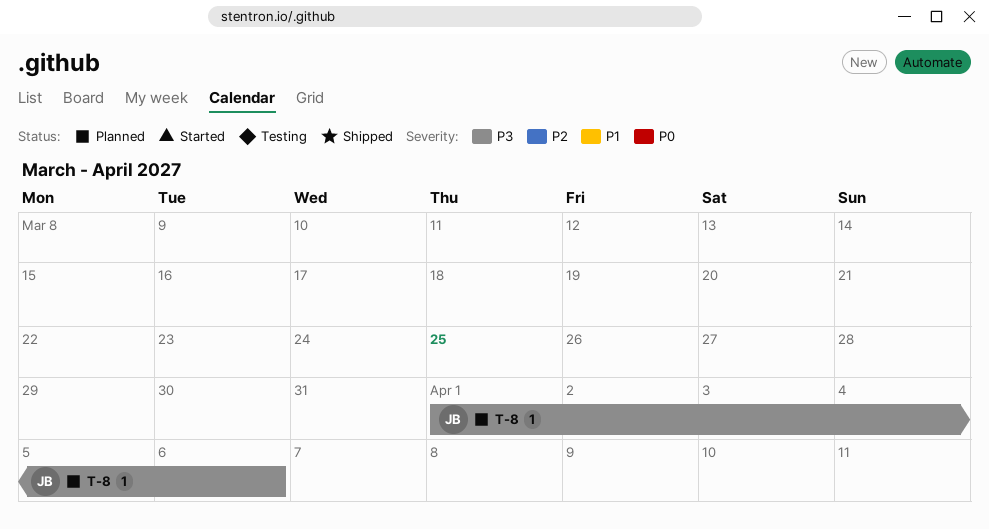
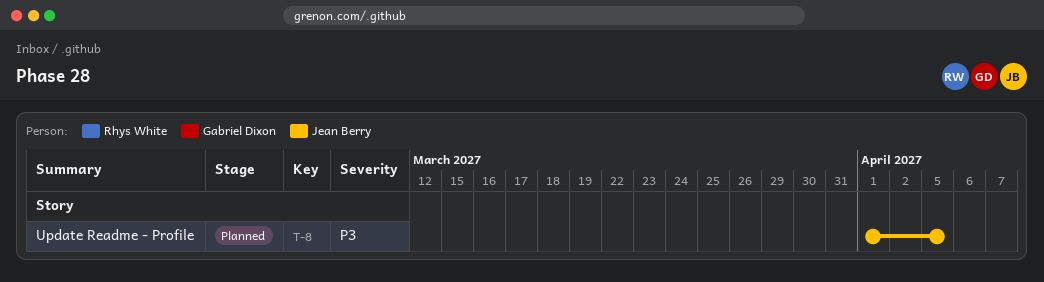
T-8, due: Apr 6 -> Apr 5

